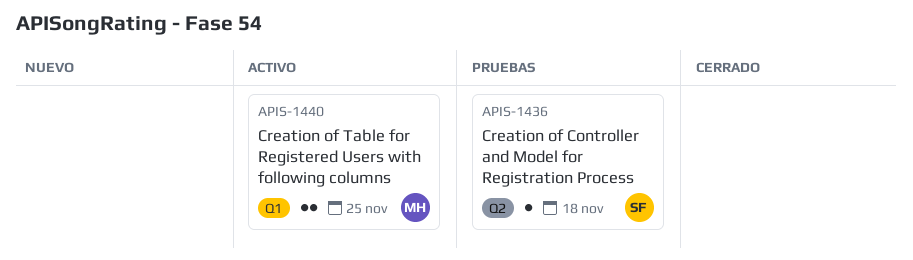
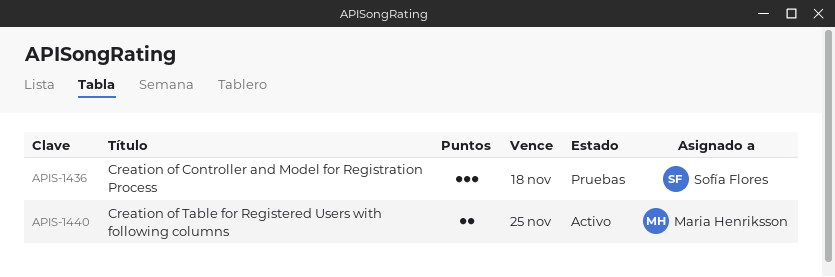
APIS-1436, estimate: 1 -> 3

